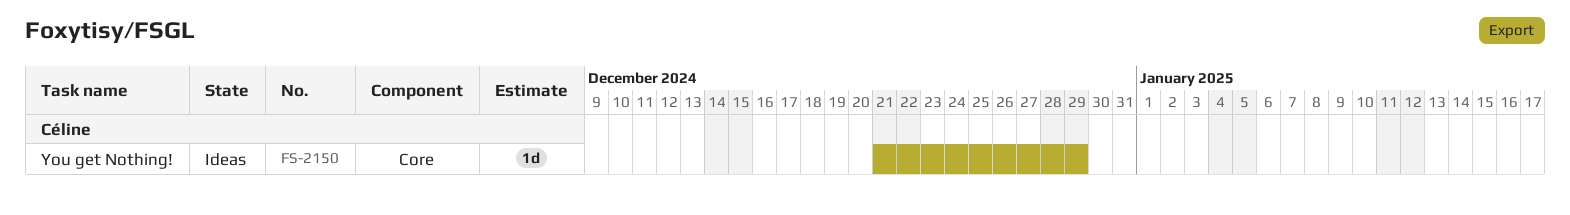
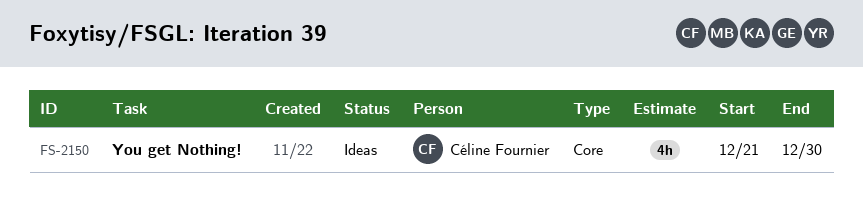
FS-2150, estimate: 1d -> 4h
FS-2150, due: Dec 29 -> Dec 30

